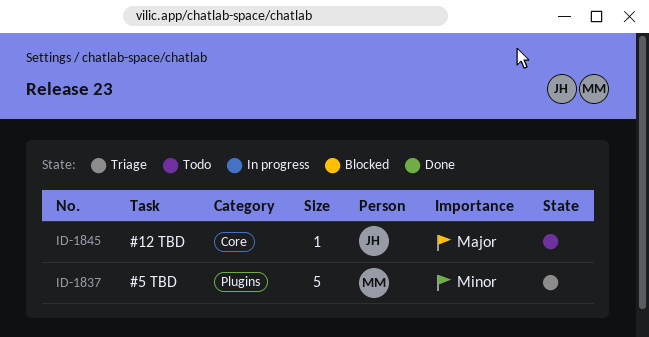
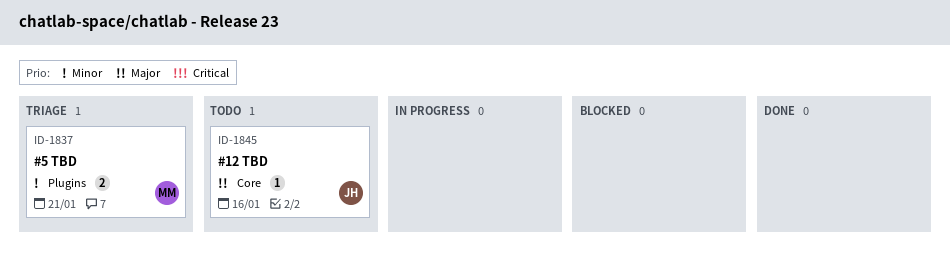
ID-1837, estimate: 5 -> 2

